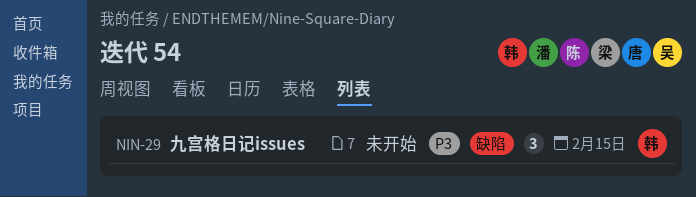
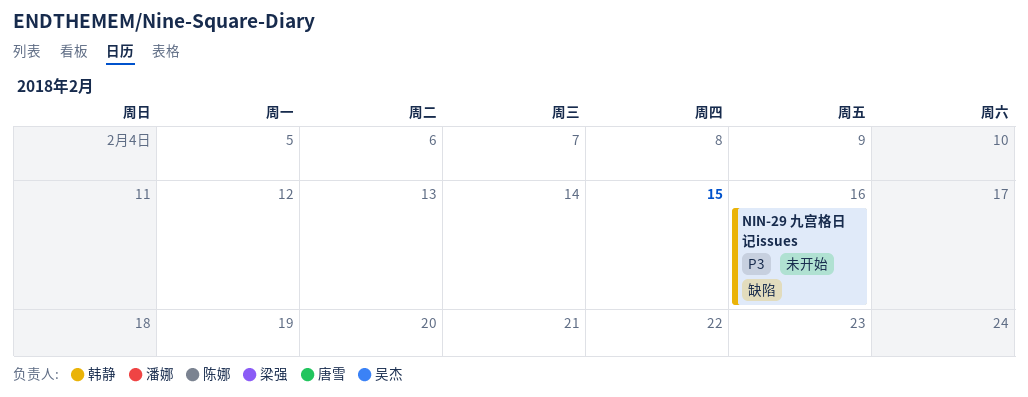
NIN-29, due: Feb 15 -> Feb 16

